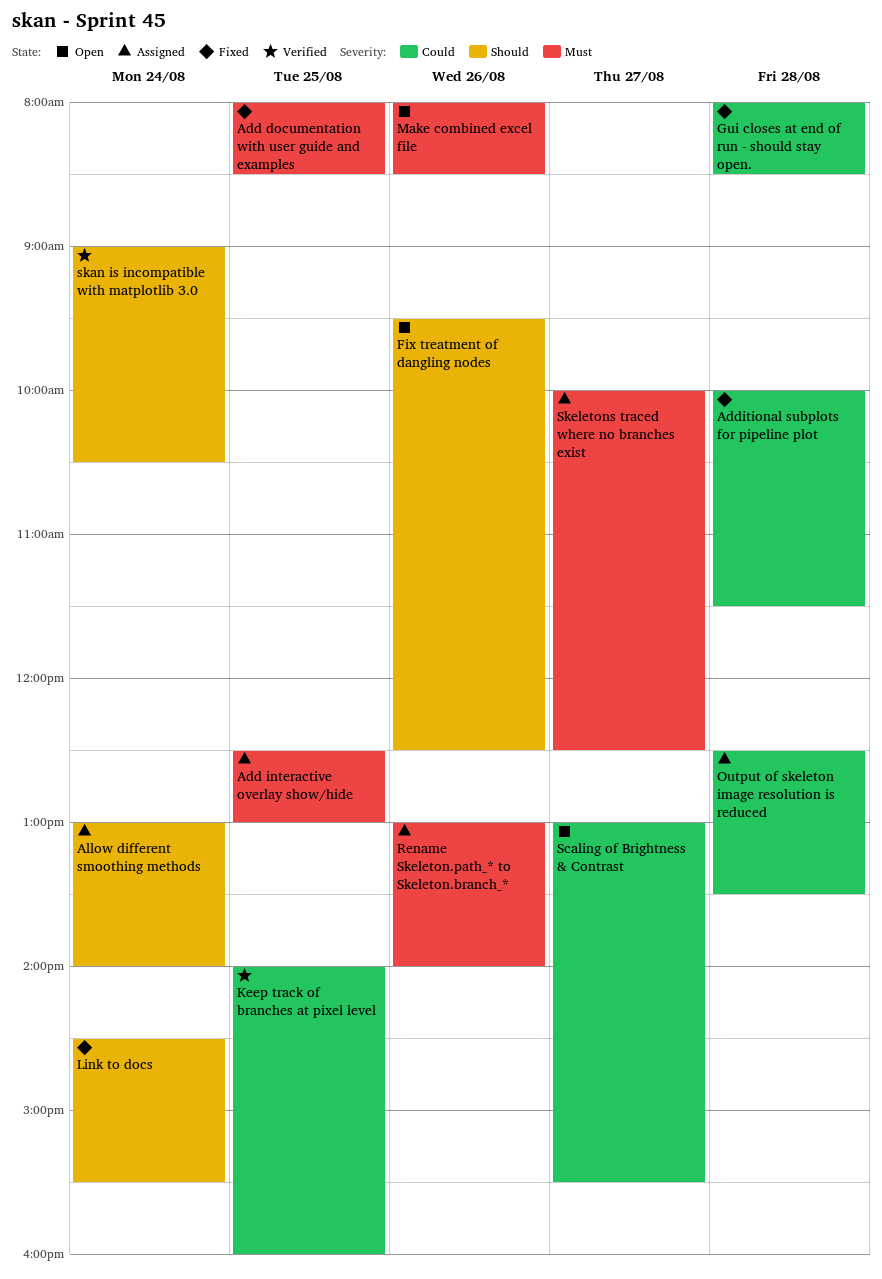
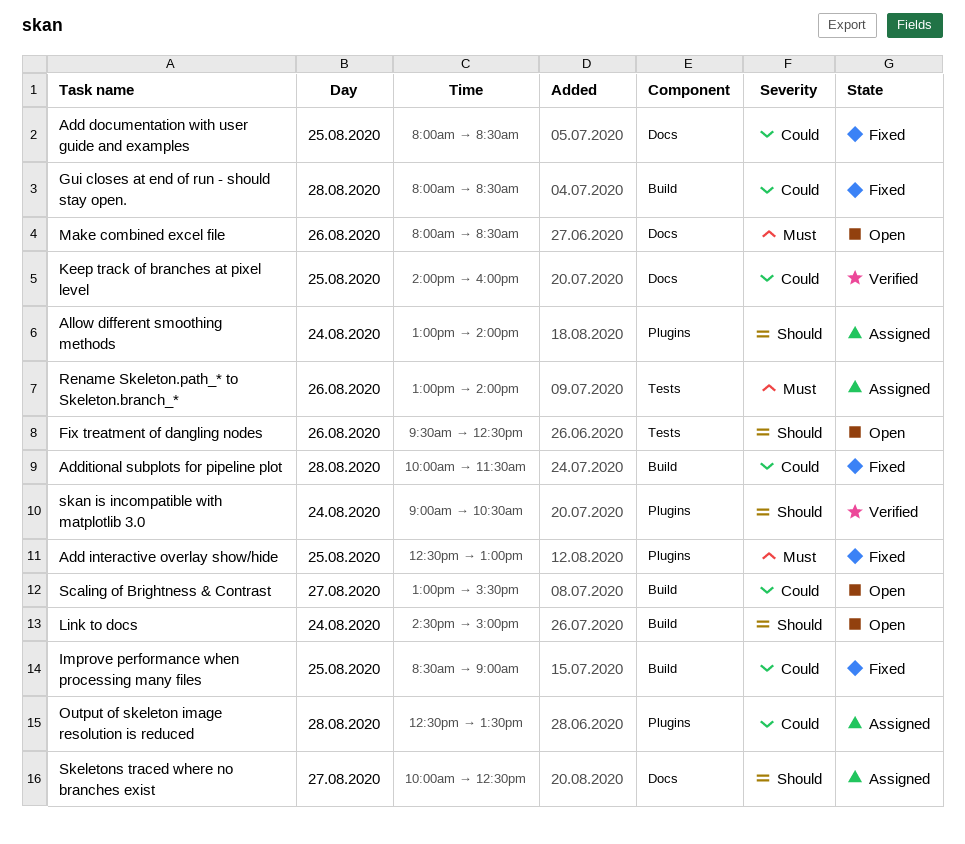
Add documentation with user guide and examples, priority: Must -> Could
Add interactive overlay show/hide, status: Assigned -> Fixed
Improve performance when processing many files: none -> present
Link to docs, status: Fixed -> Open
Link to docs, ends: 15:30 -> 15:00
Skeletons traced where no branches exist, priority: Must -> Should

